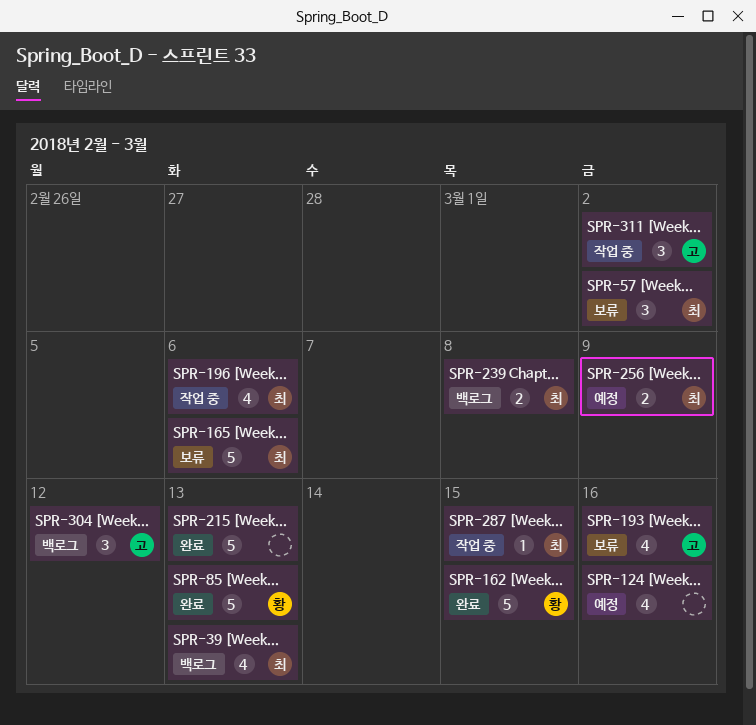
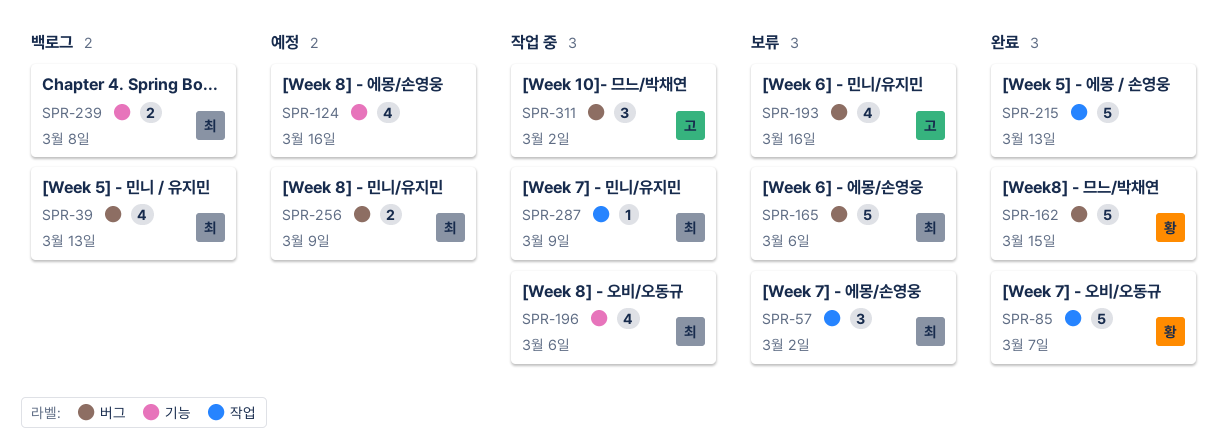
SPR-85, due: Mar 13 -> Mar 7
SPR-287, due: Mar 15 -> Mar 9
SPR-304: present -> none

